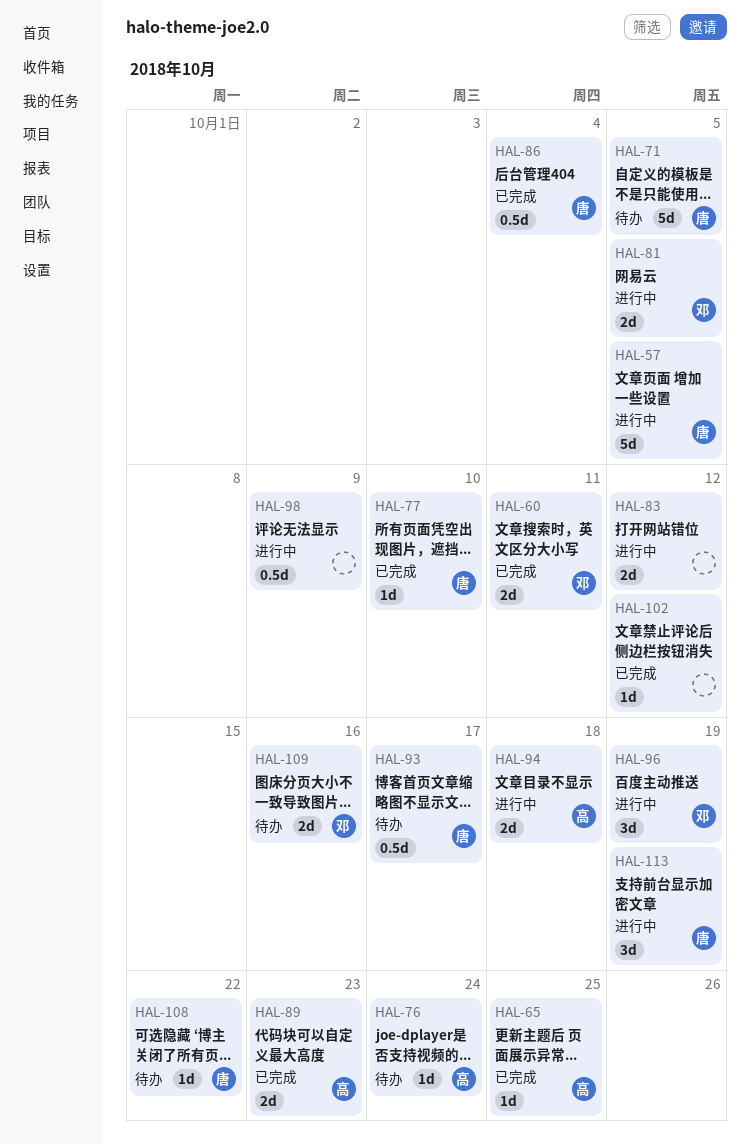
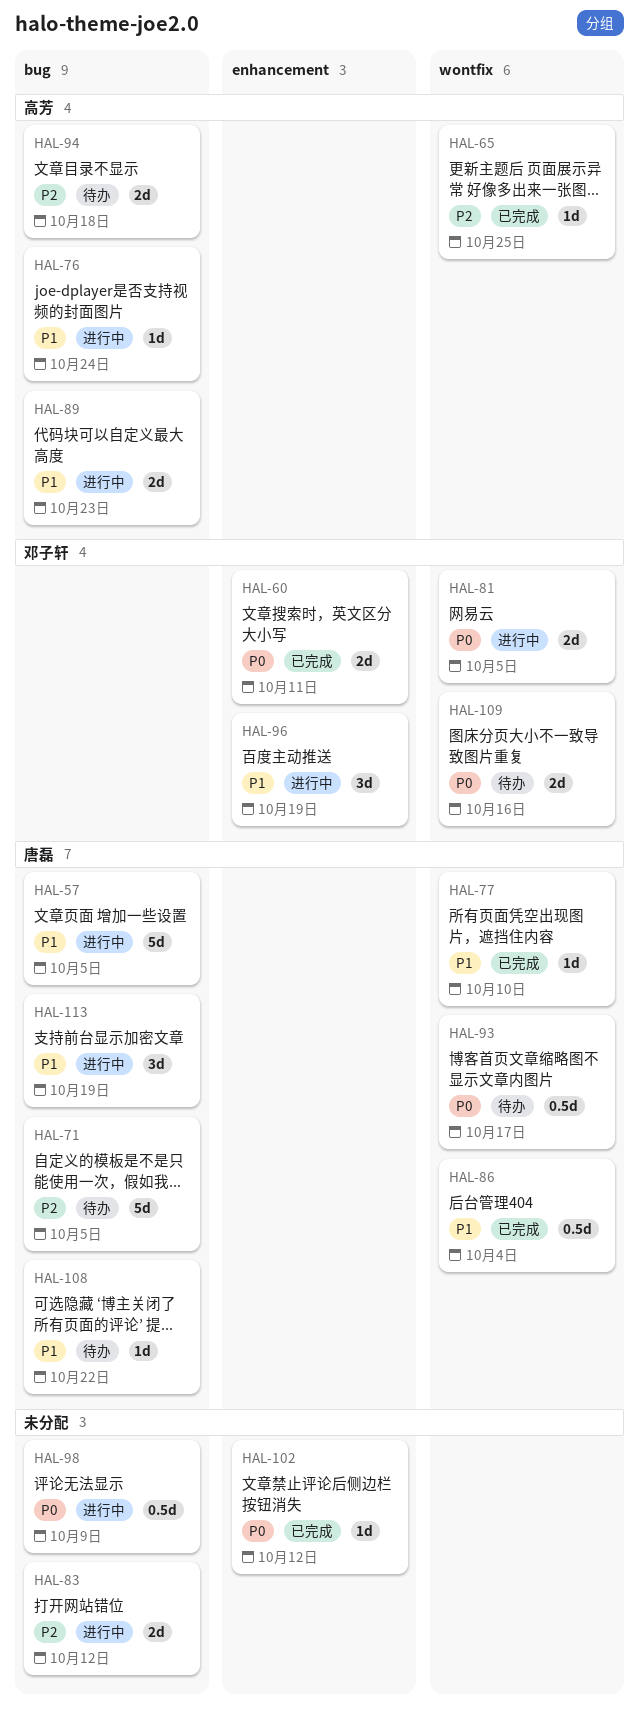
HAL-76, status: 待办 -> 进行中
HAL-89, status: 已完成 -> 进行中
HAL-94, status: 进行中 -> 待办

